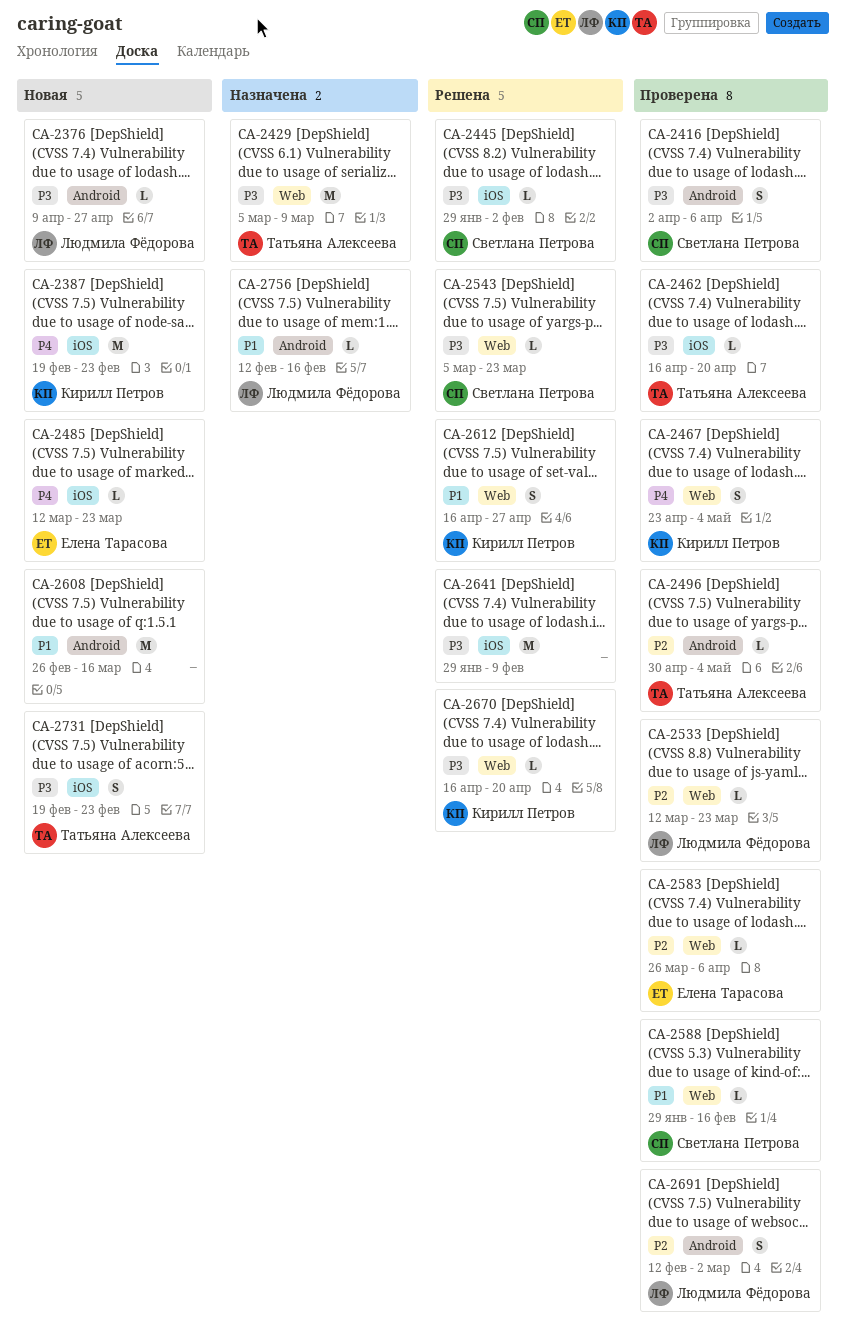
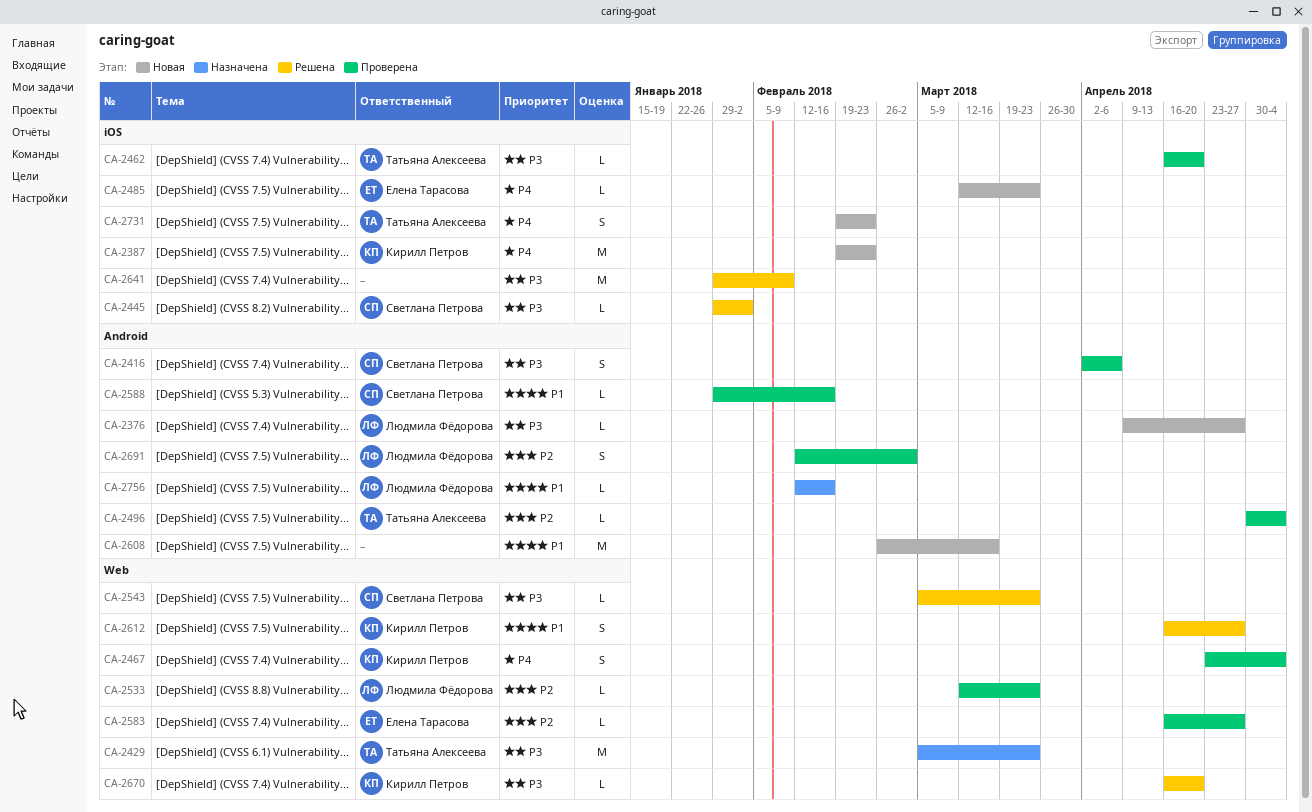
CA-2429, due: Mar 9 -> Mar 23
CA-2583, start: Mar 26 -> Apr 16
CA-2583, due: Apr 6 -> Apr 27
CA-2588, label: Web -> Android
CA-2731, priority: P3 -> P4

